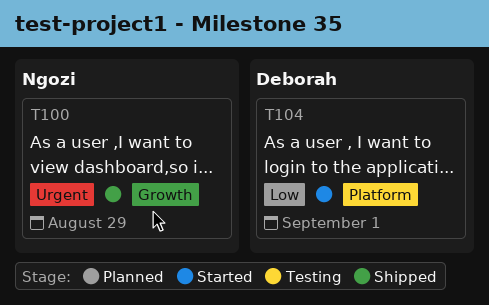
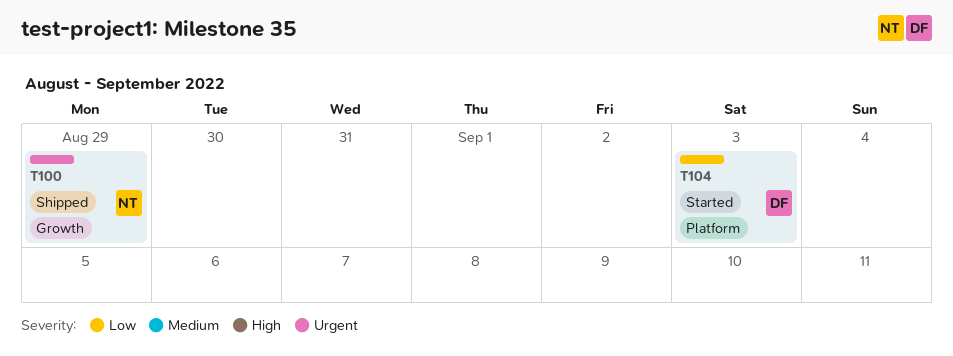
T104, due: Sep 1 -> Sep 3

